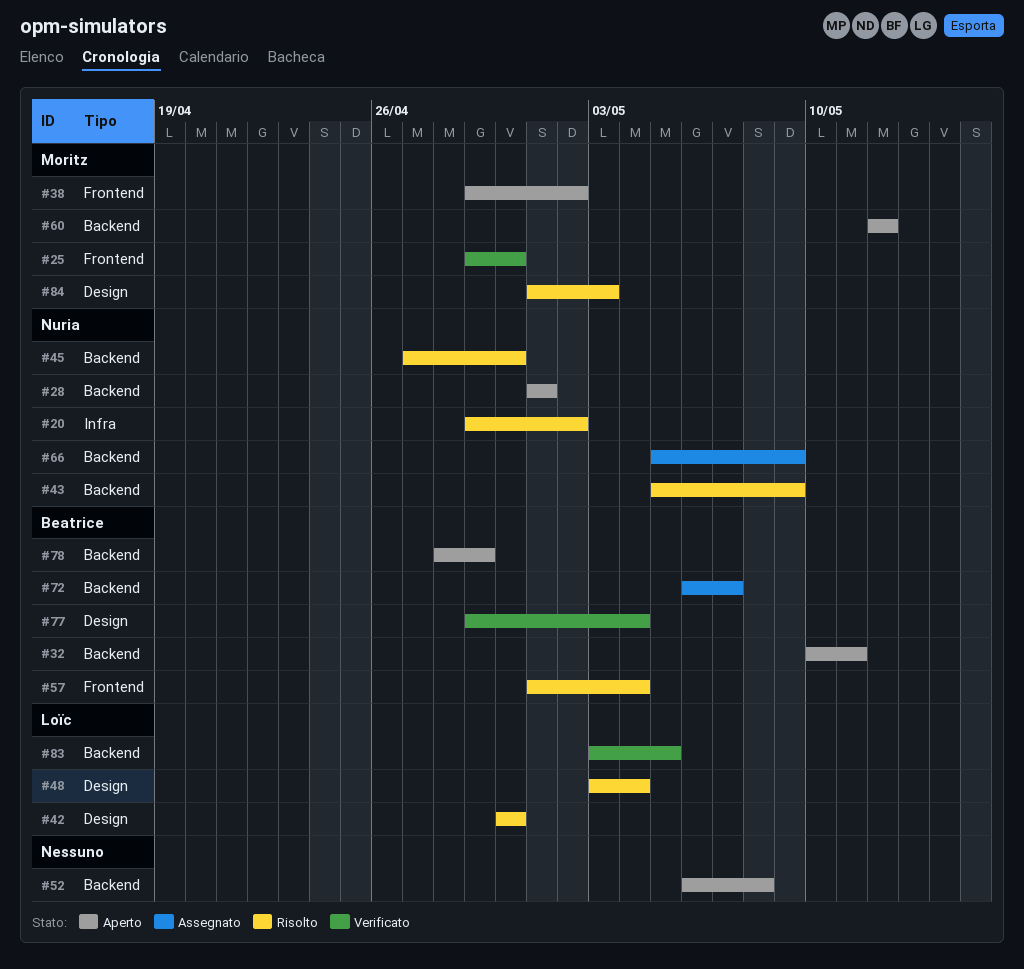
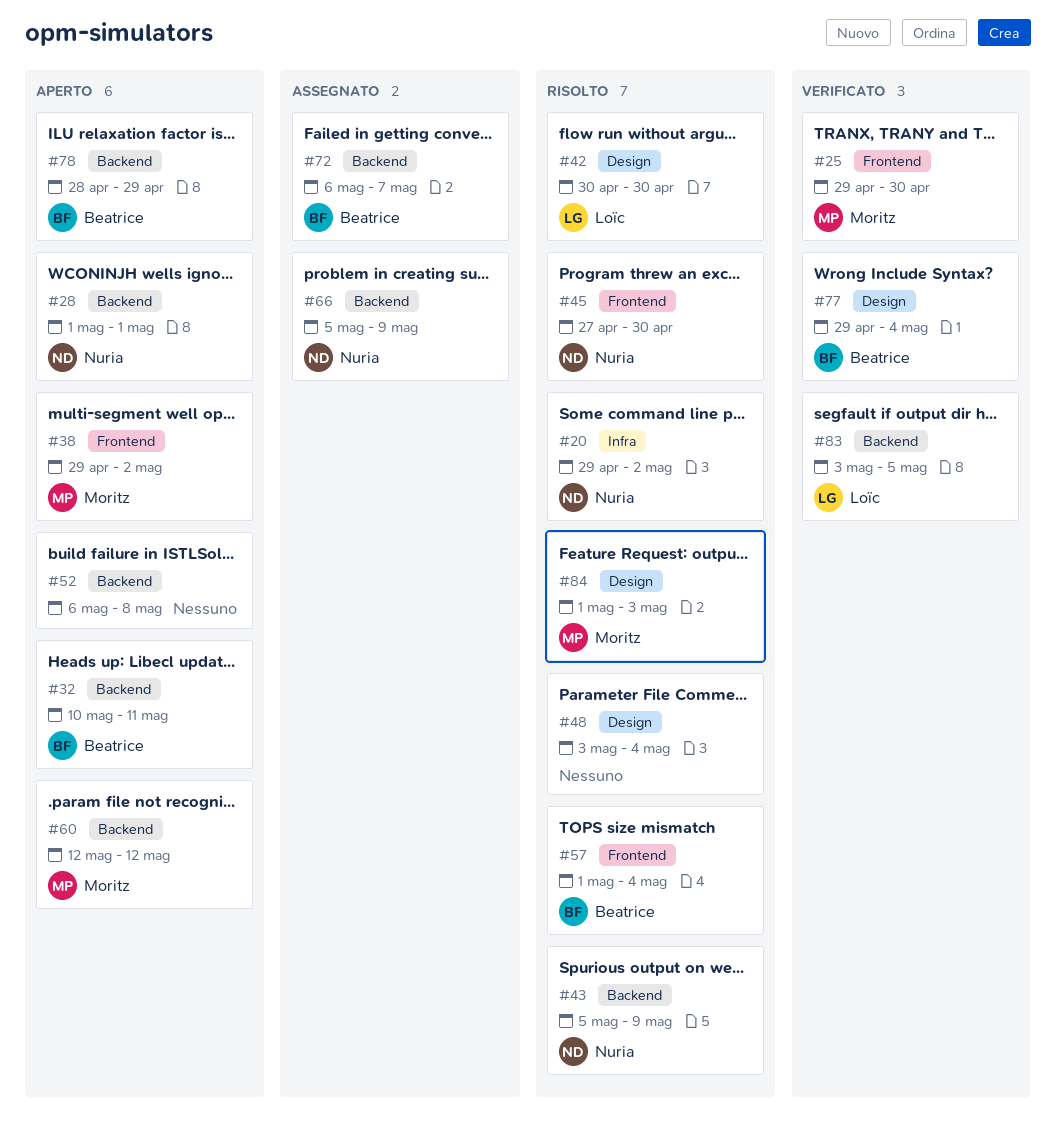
#45, label: Backend -> Frontend
#48, owner: Loïc -> none

